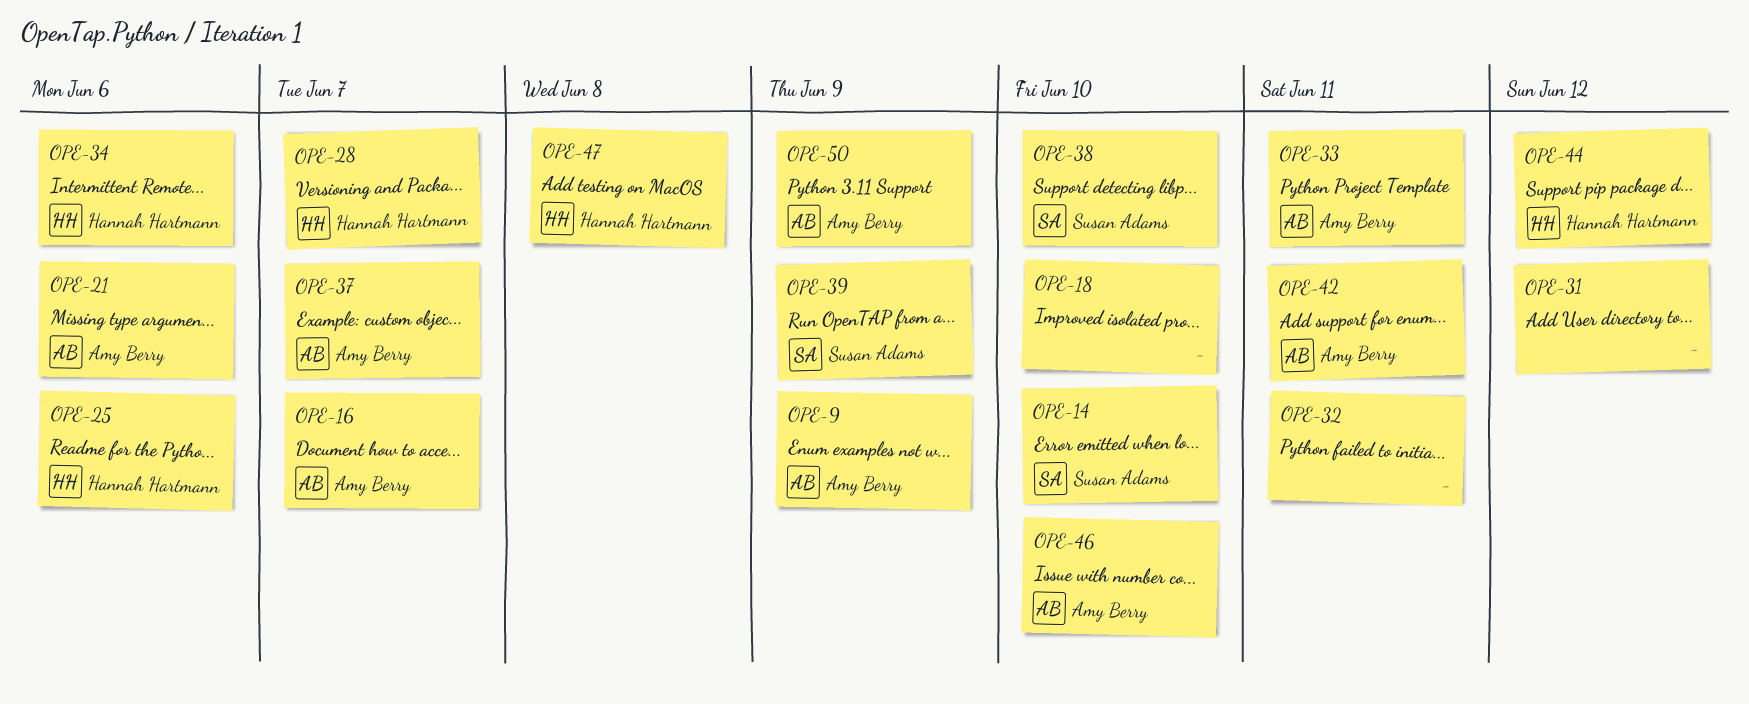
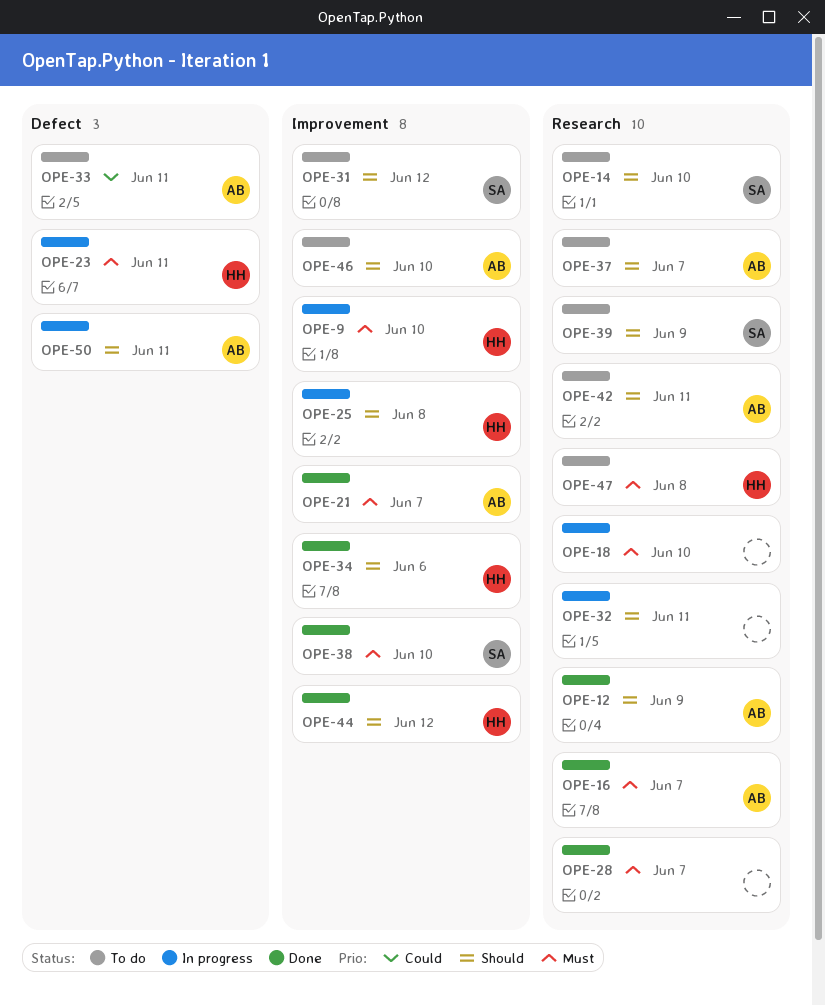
OPE-9, owner: Amy Berry -> Hannah Hartmann
OPE-9, due: Jun 9 -> Jun 10
OPE-12: none -> present
OPE-21, due: Jun 6 -> Jun 7
OPE-23: none -> present
OPE-25, due: Jun 6 -> Jun 8
OPE-28, owner: Hannah Hartmann -> none
OPE-31, owner: none -> Susan Adams
OPE-50, due: Jun 9 -> Jun 11

